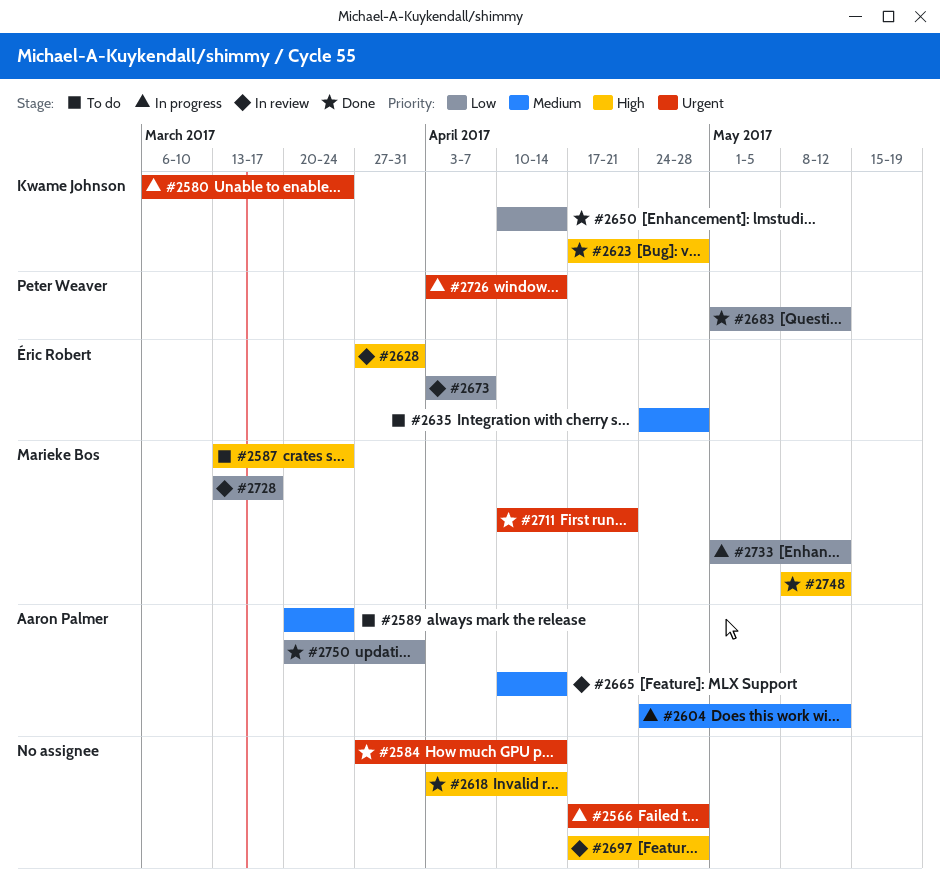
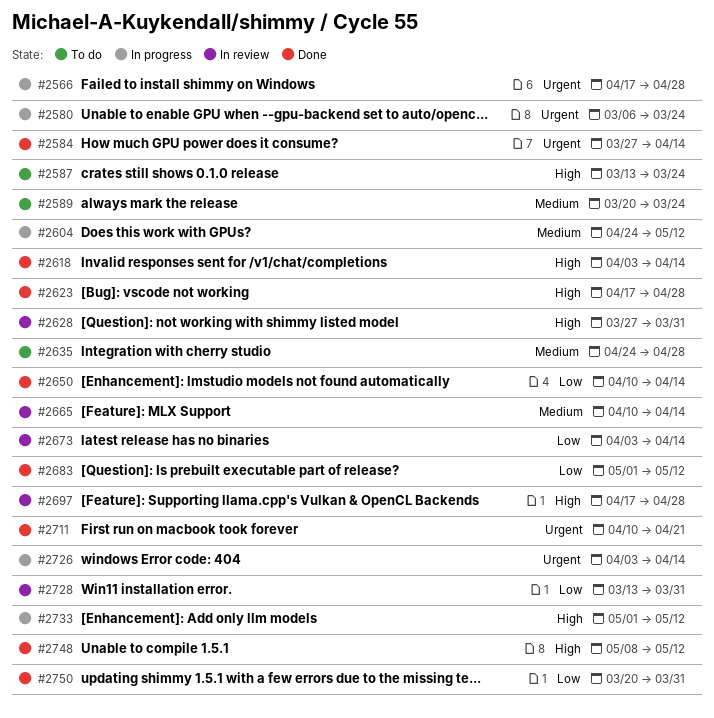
#2673, due: Apr 7 -> Apr 14
#2728, due: Mar 17 -> Mar 31
#2733, priority: Low -> High

